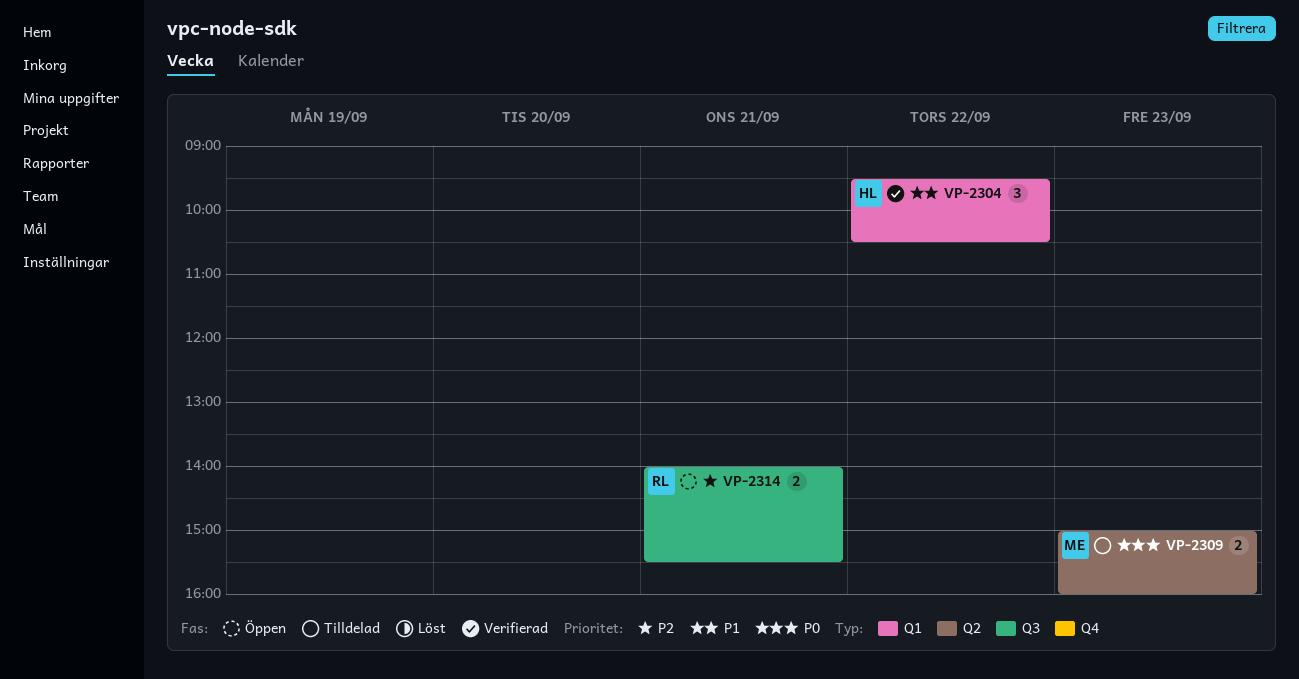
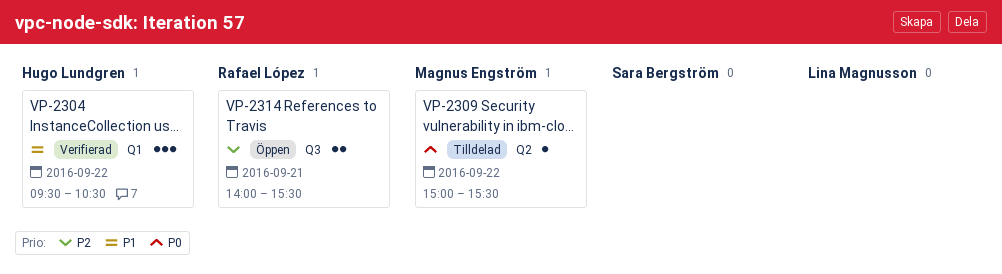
VP-2309, estimate: 2 -> 1
VP-2309, day: Sep 23 -> Sep 22
VP-2309, ends: 16:00 -> 15:30

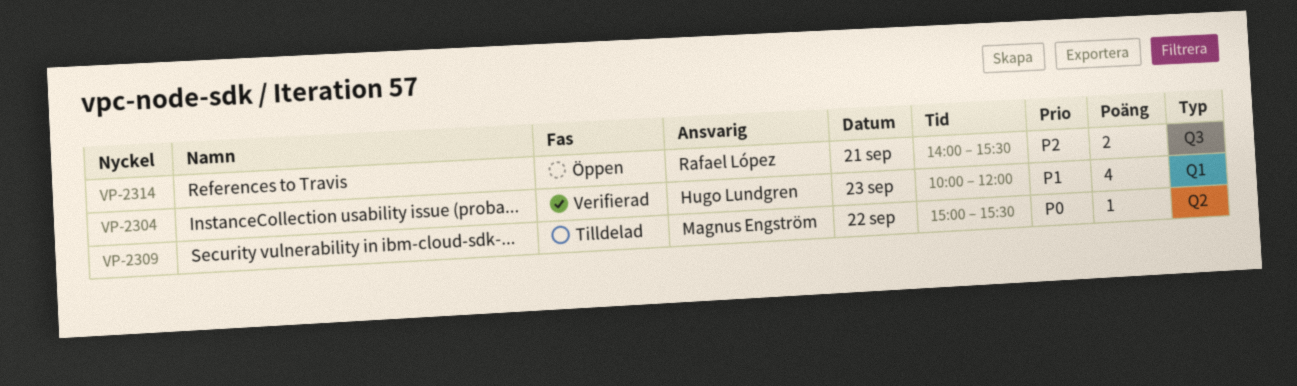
VP-2304, estimate: 3 -> 4
VP-2304, day: Sep 22 -> Sep 23
VP-2304, begins: 09:30 -> 10:00
VP-2304, ends: 10:30 -> 12:00

